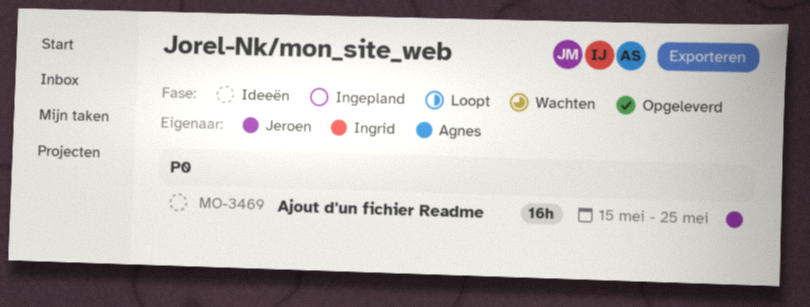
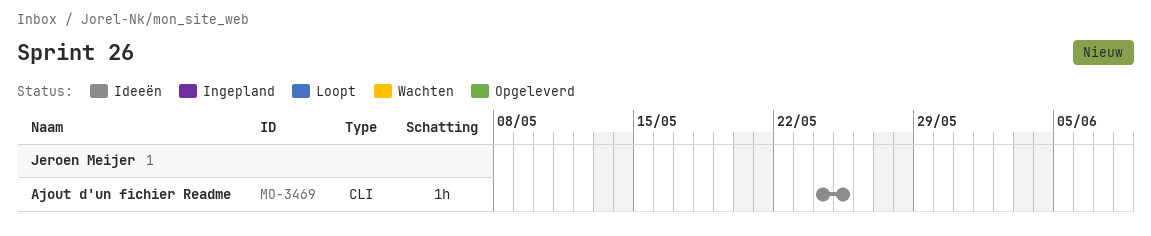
MO-3469, estimate: 16h -> 1h
MO-3469, start: May 15 -> May 24

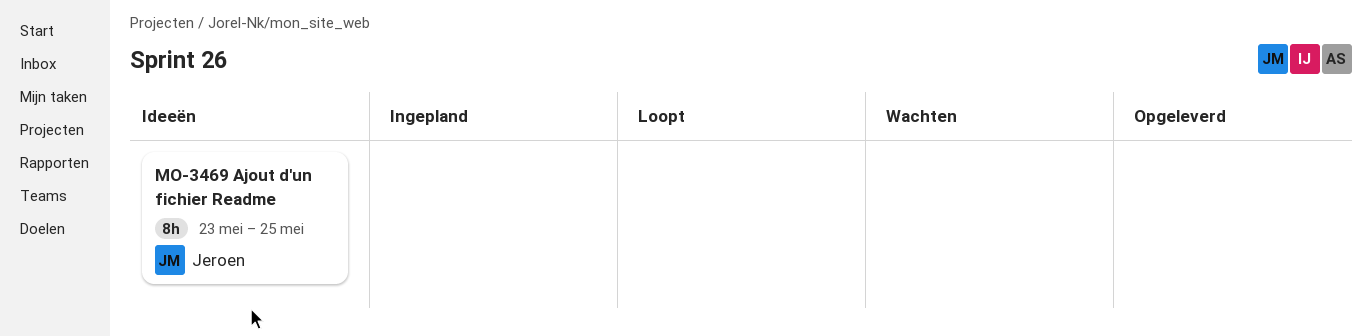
MO-3469, estimate: 1h -> 8h
MO-3469, start: May 24 -> May 23

